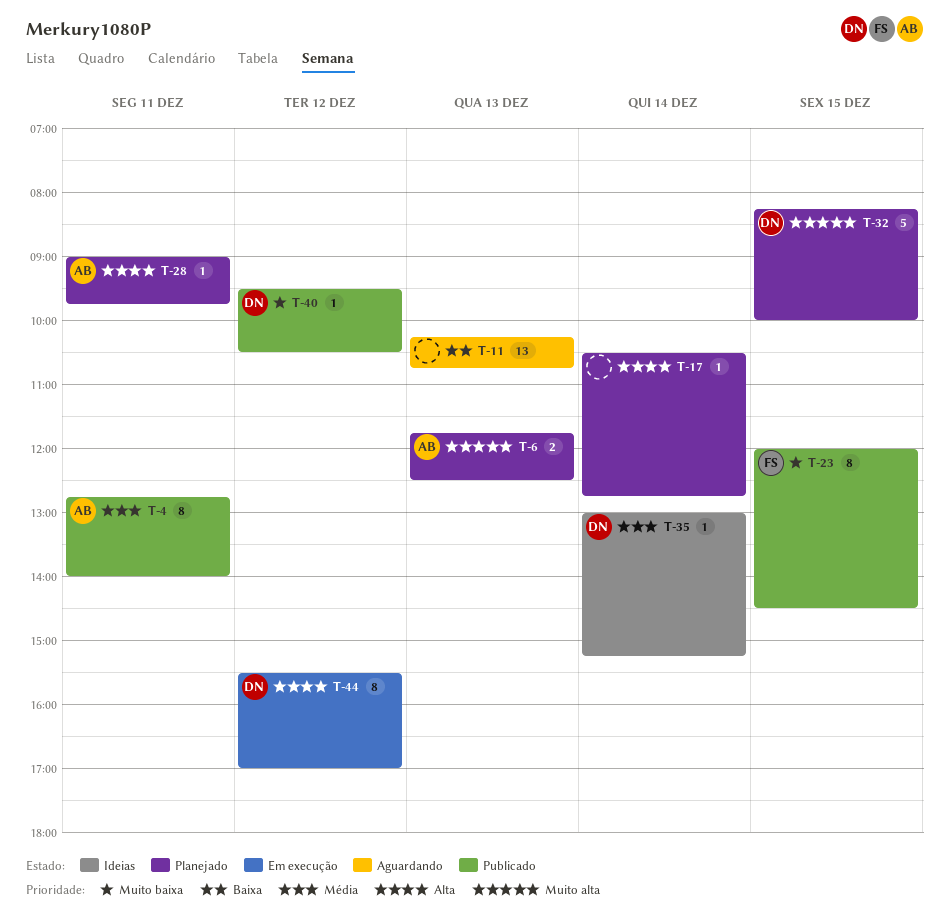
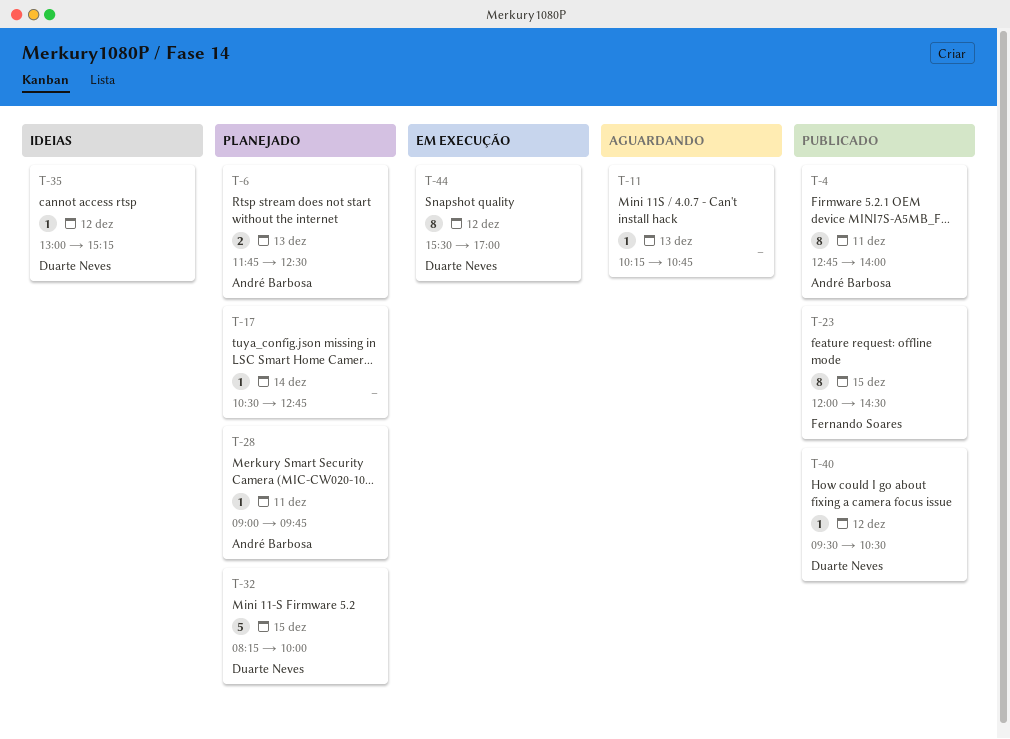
T-11, estimate: 13 -> 1
T-35, day: Dec 14 -> Dec 12

